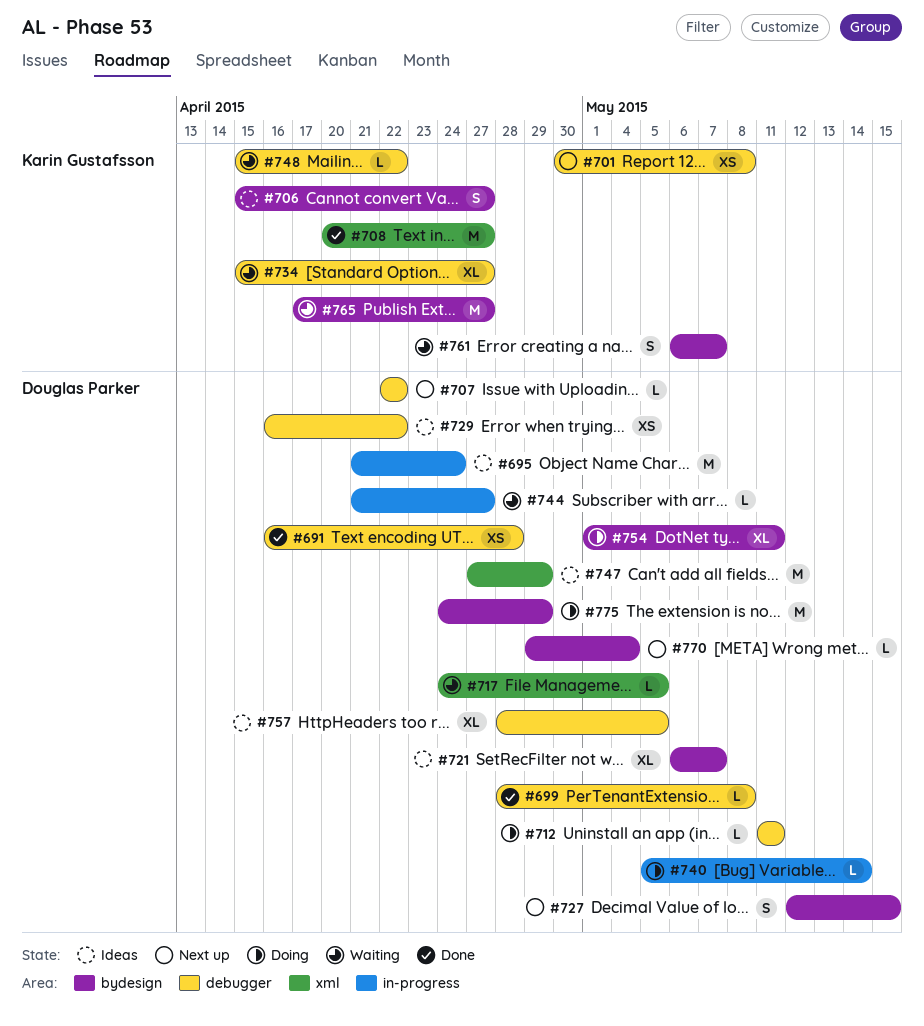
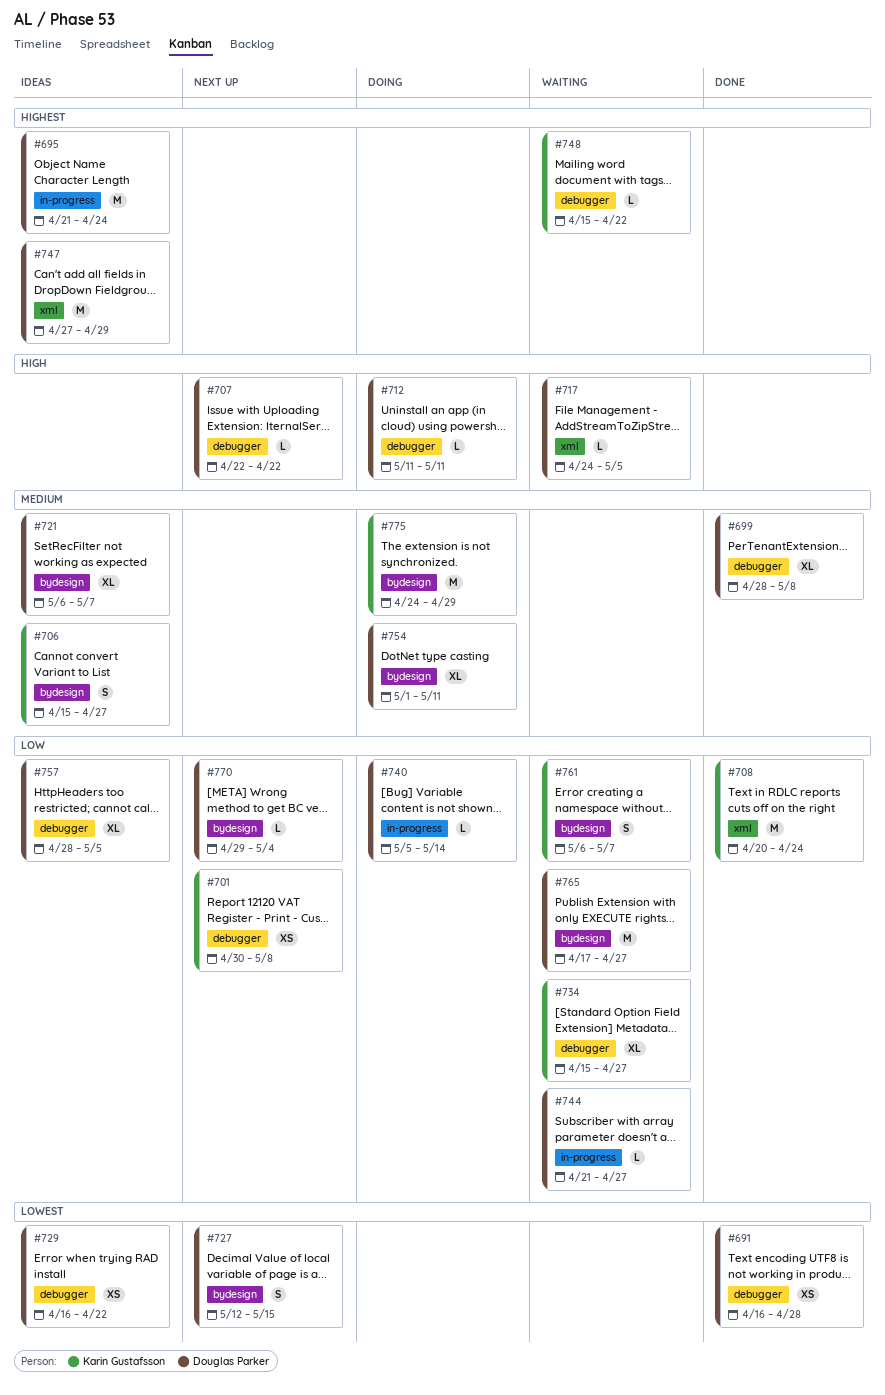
#699, estimate: L -> XL
#708, due: Apr 27 -> Apr 24
#765, owner: Karin Gustafsson -> Douglas Parker
#775, owner: Douglas Parker -> Karin Gustafsson

